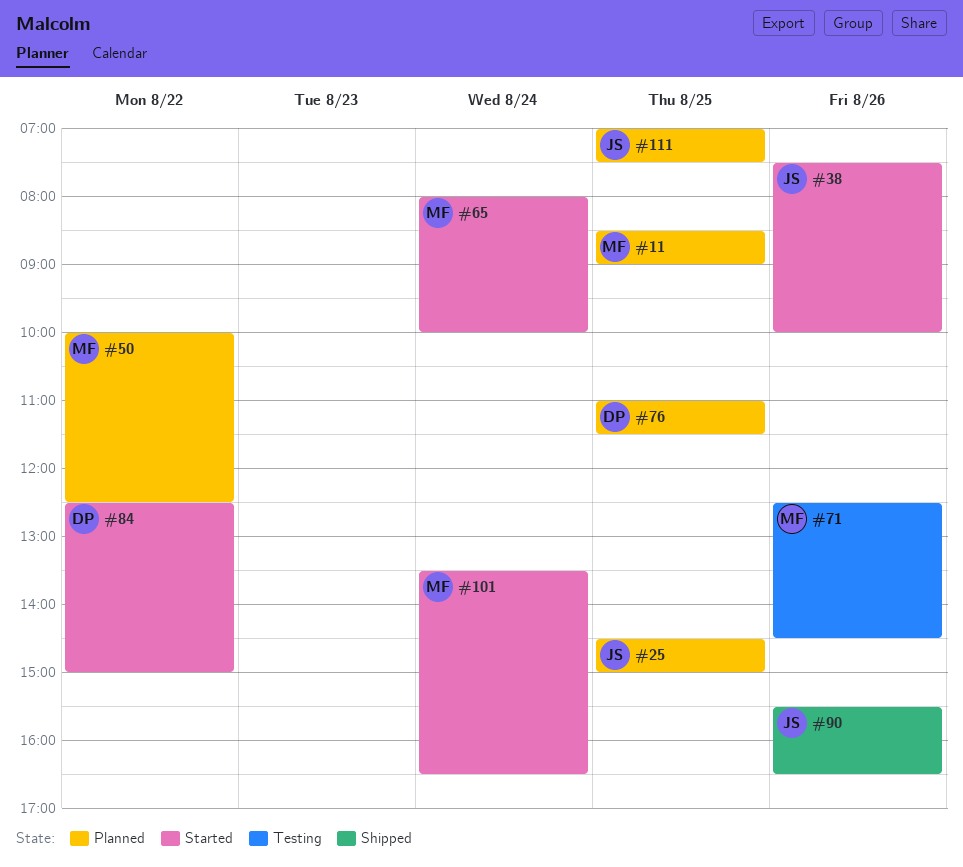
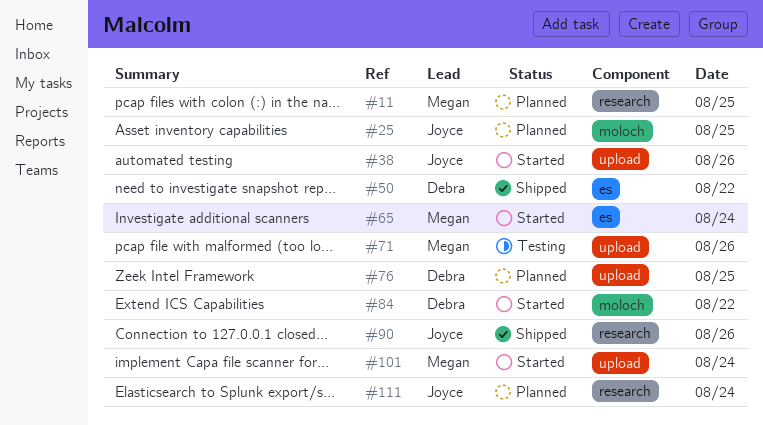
#50, status: Planned -> Shipped
#50, owner: Megan -> Debra
#111, day: Aug 25 -> Aug 24

